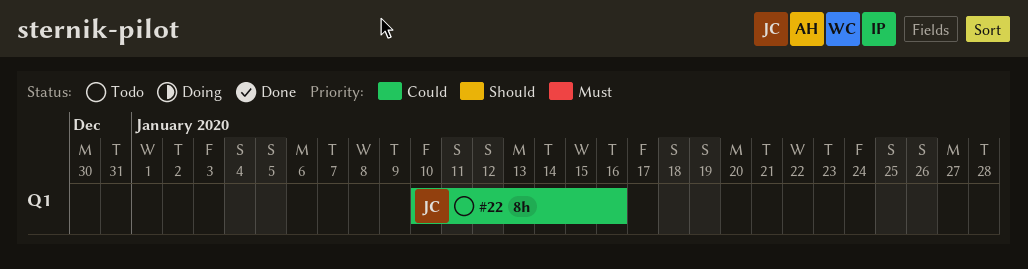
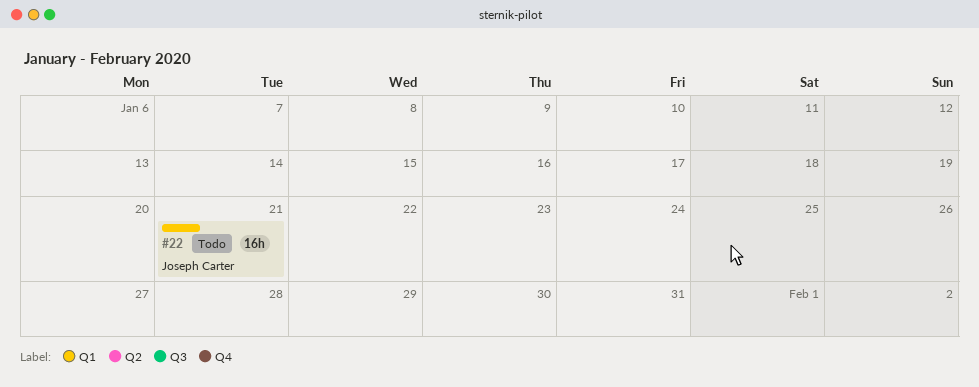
#22, estimate: 8h -> 16h
#22, due: Jan 16 -> Jan 21

